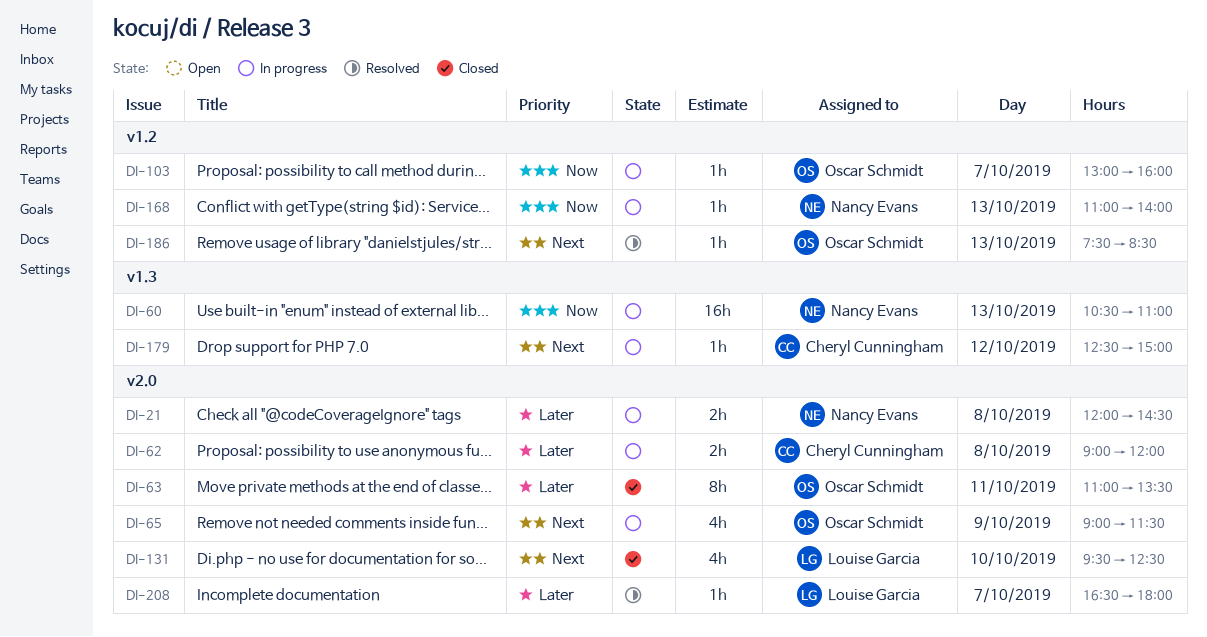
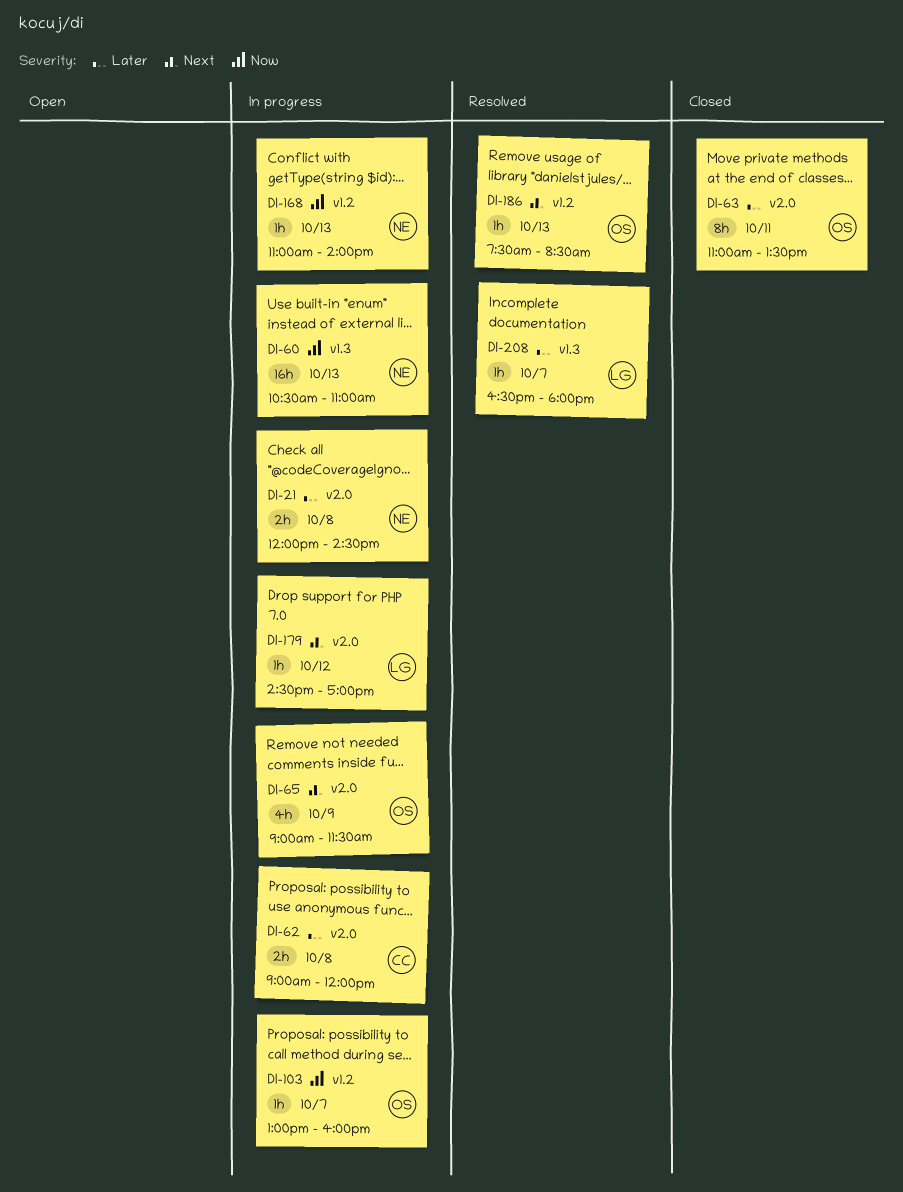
DI-131: present -> none
DI-179, owner: Cheryl Cunningham -> Louise Garcia
DI-179, label: v1.3 -> v2.0
DI-179, begins: 12:30 -> 14:30
DI-179, ends: 15:00 -> 17:00
DI-208, label: v2.0 -> v1.3

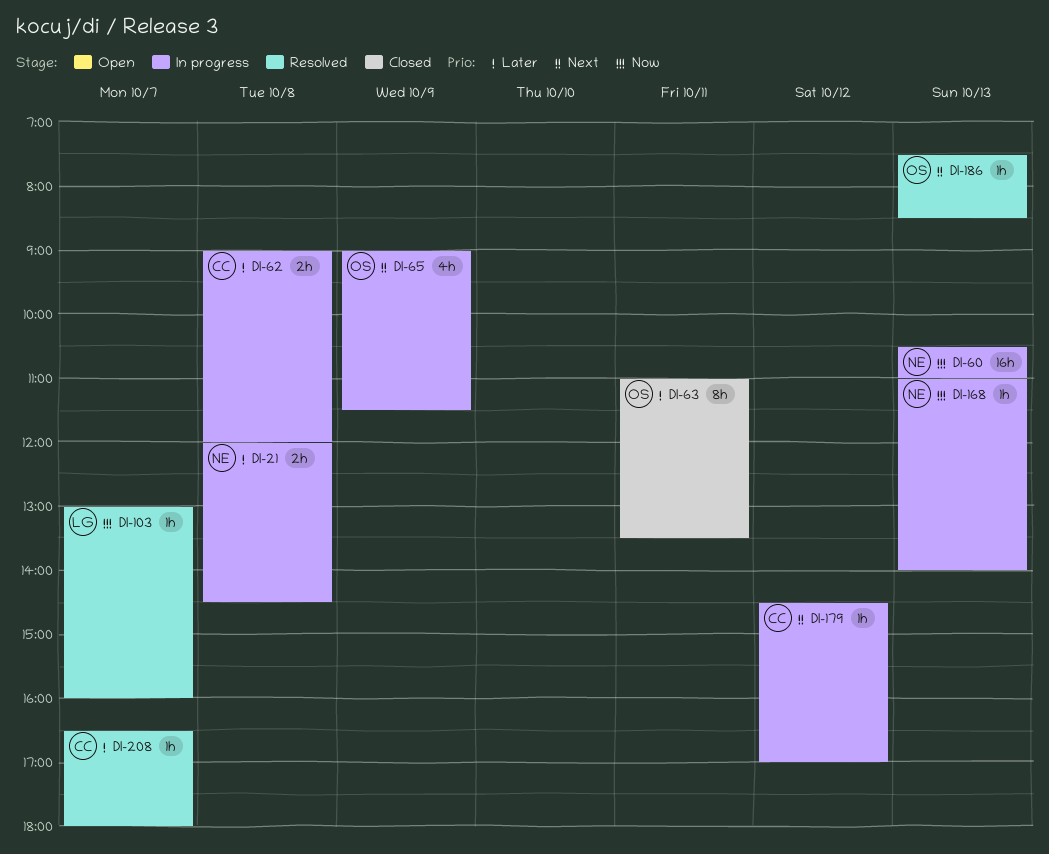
DI-103, status: In progress -> Resolved
DI-103, owner: OS -> LG
DI-179, owner: LG -> CC
DI-208, owner: LG -> CC

